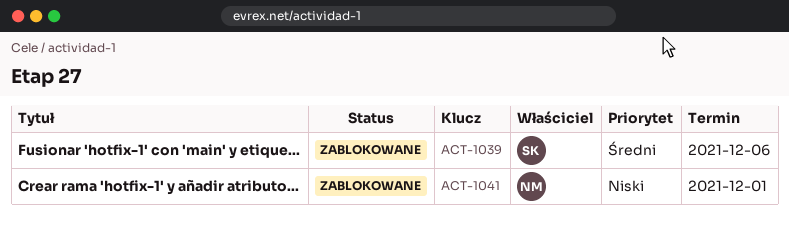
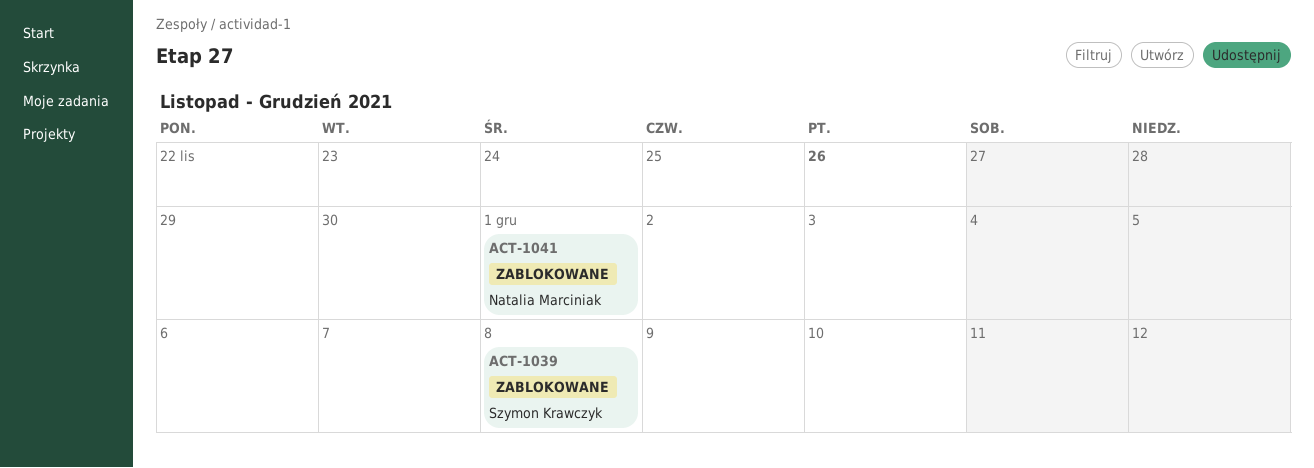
ACT-1039, due: Dec 6 -> Dec 8

